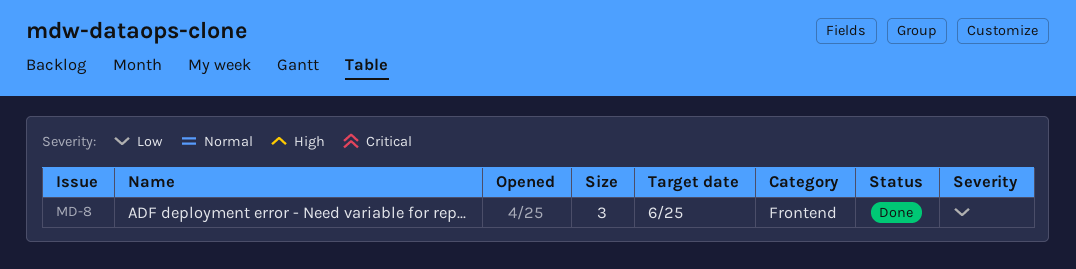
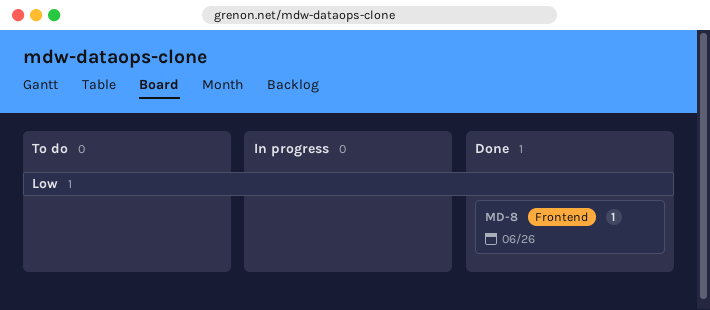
MD-8, estimate: 3 -> 1
MD-8, due: Jun 25 -> Jun 26

